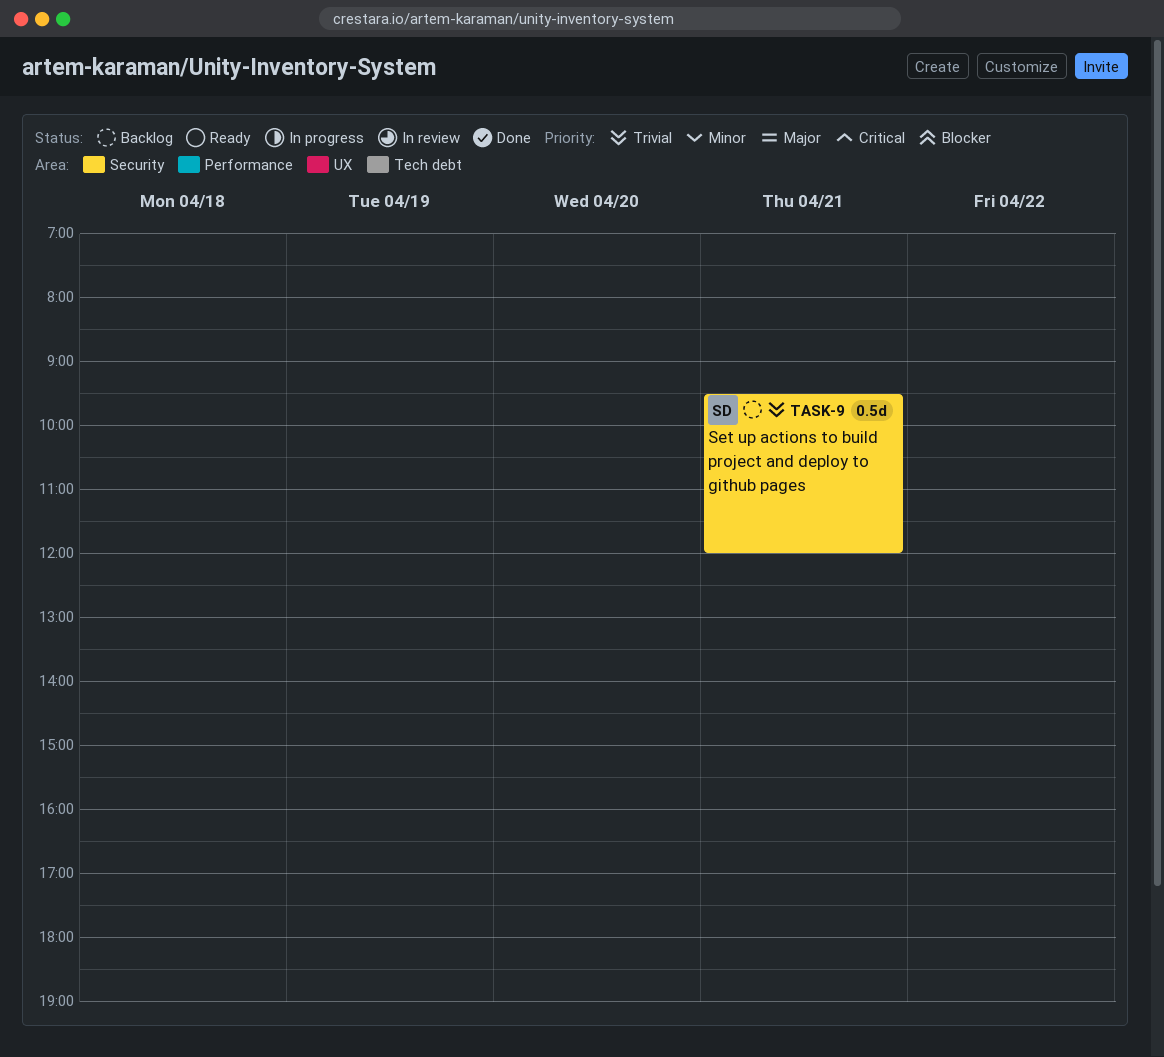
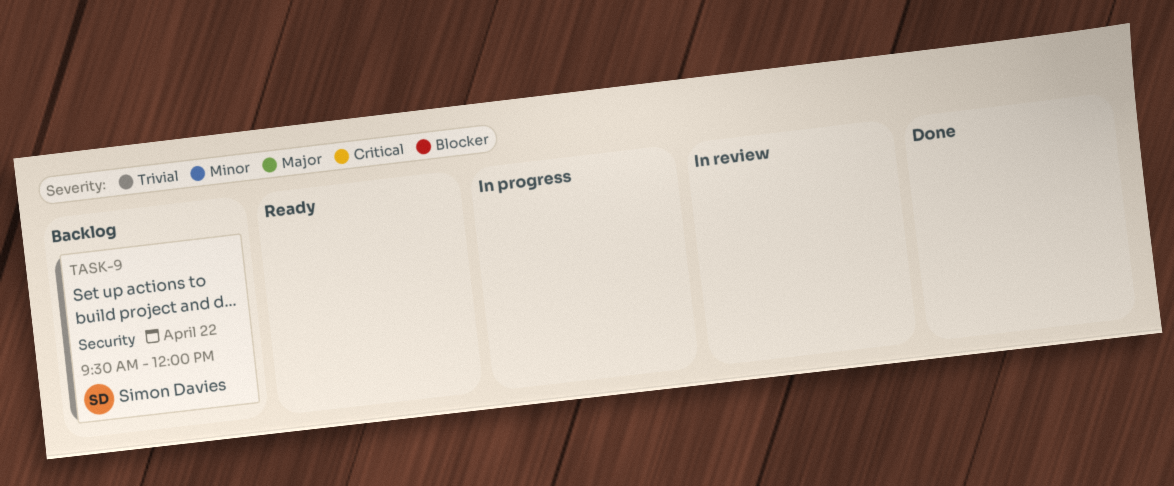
TASK-9, day: Apr 21 -> Apr 22

